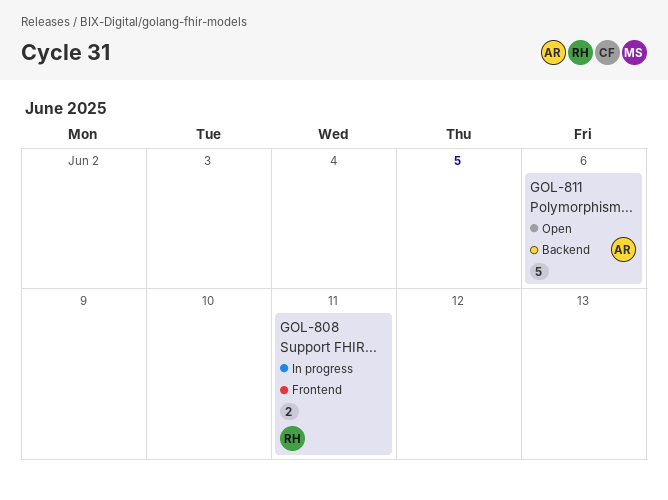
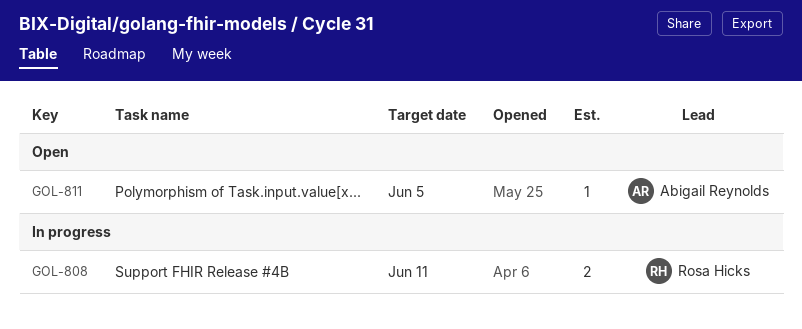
GOL-811, estimate: 5 -> 1
GOL-811, due: Jun 6 -> Jun 5

